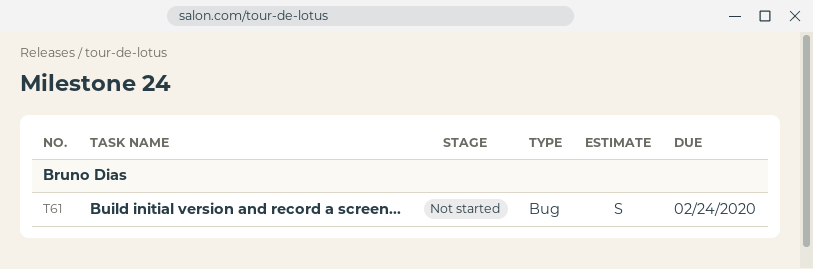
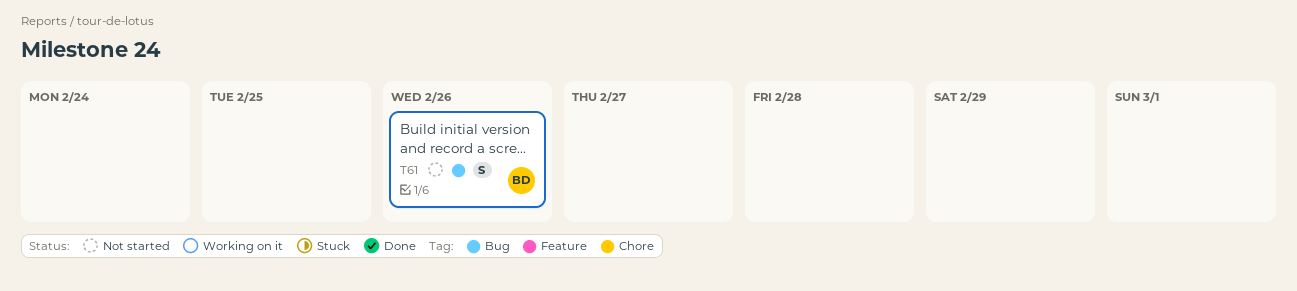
T61, due: Feb 24 -> Feb 26

